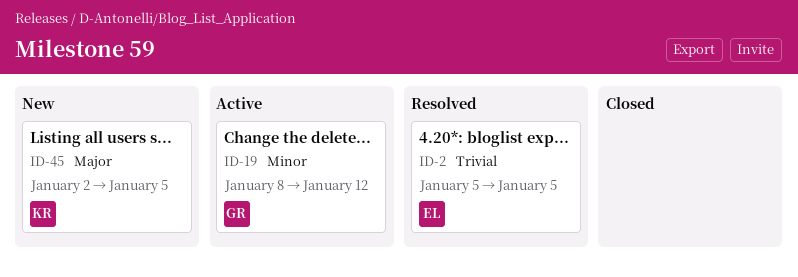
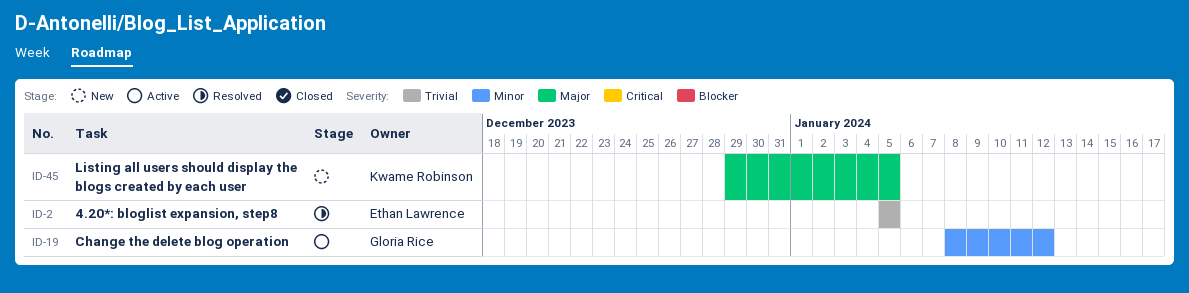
ID-45, start: Jan 2 -> Dec 29

